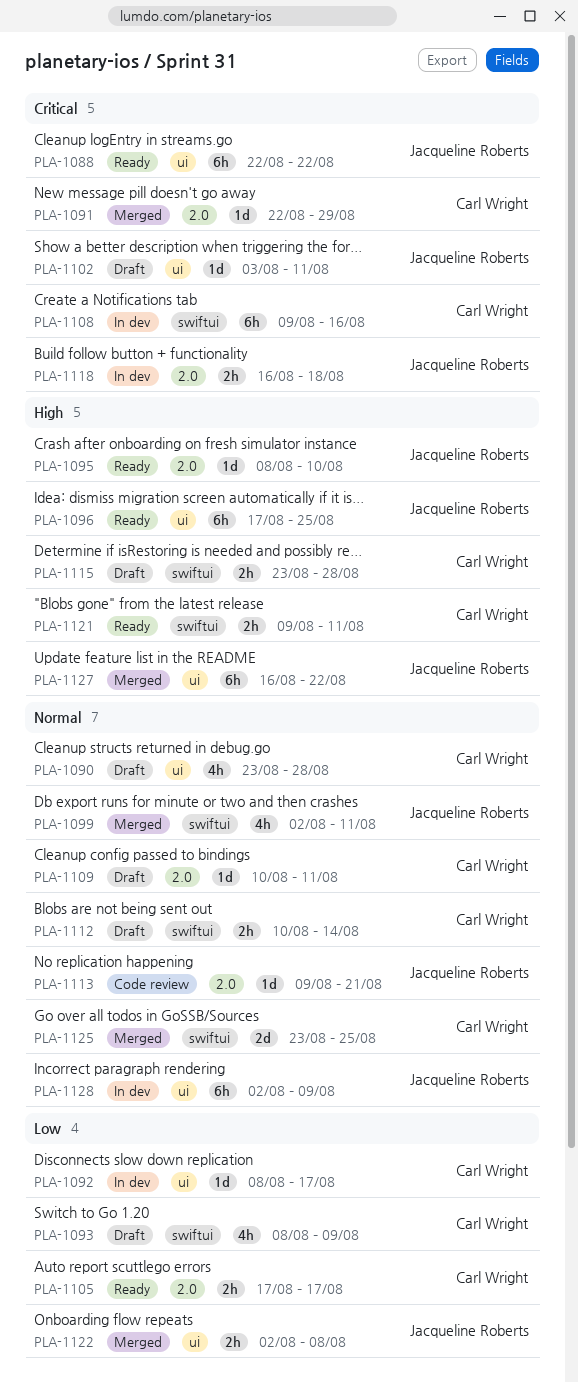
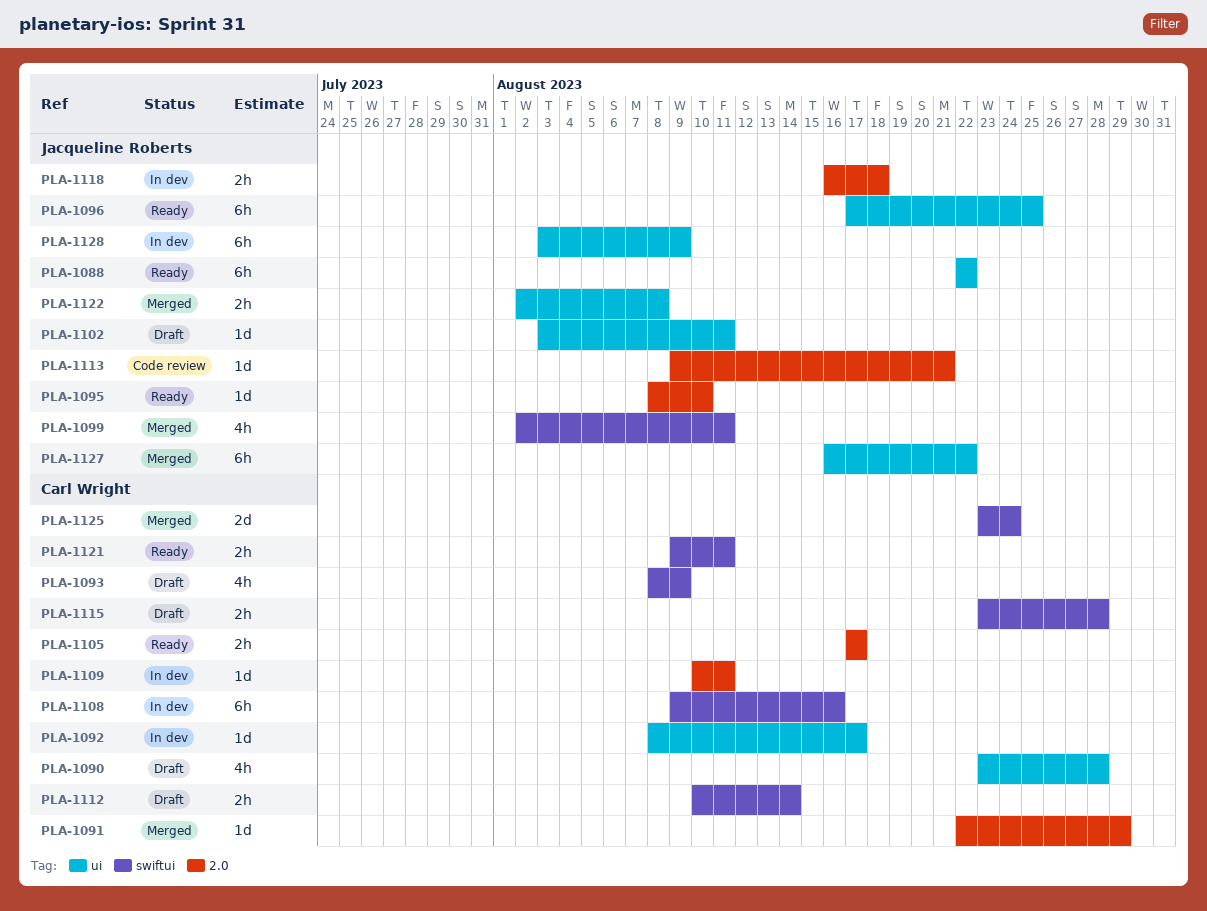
PLA-1109, status: Draft -> In dev
PLA-1125, due: Aug 25 -> Aug 24
PLA-1128, start: Aug 2 -> Aug 3

